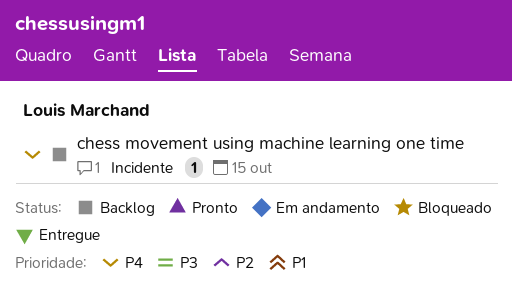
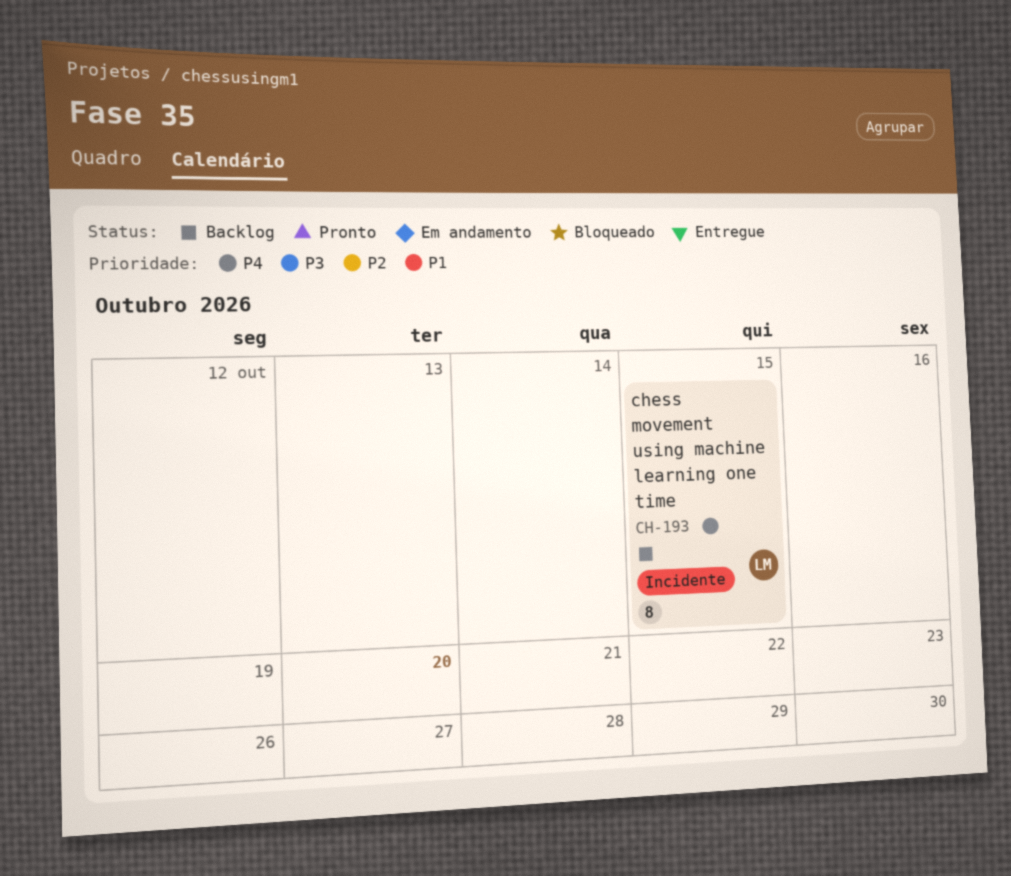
chess movement using machine learning one time, estimate: 1 -> 8

